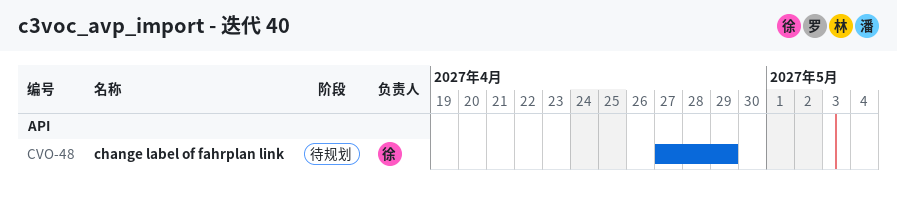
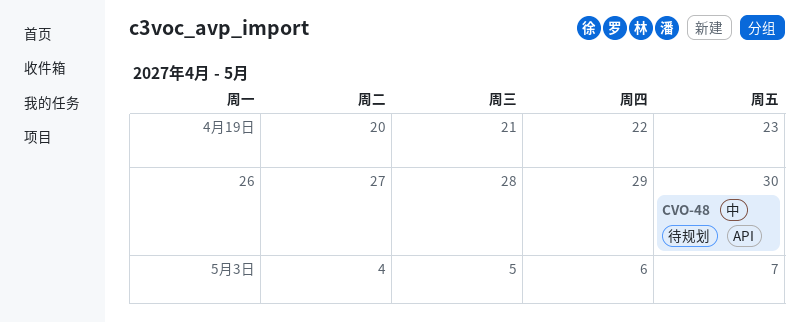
CVO-48, due: Apr 29 -> Apr 30

